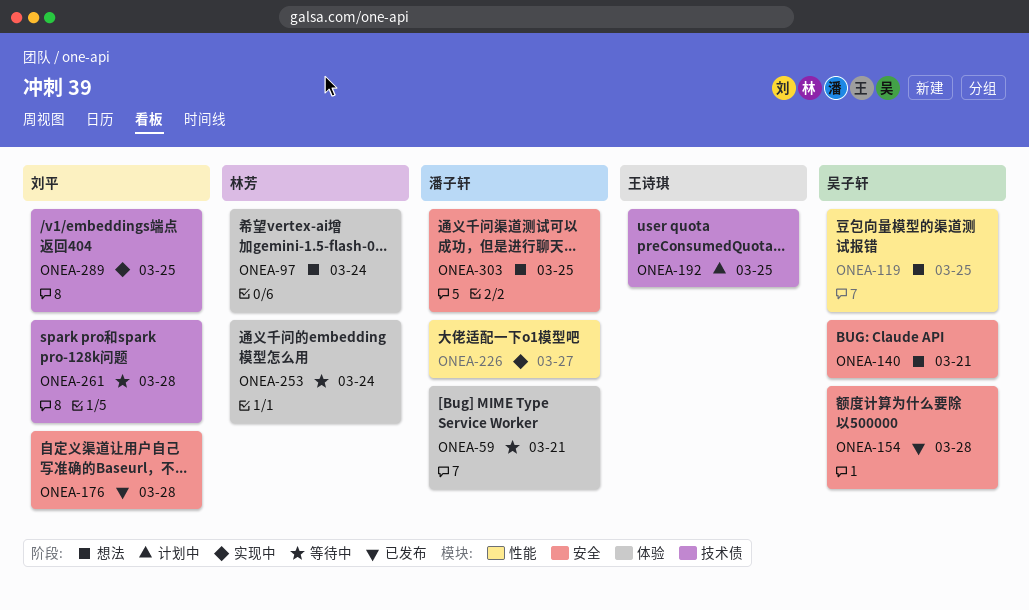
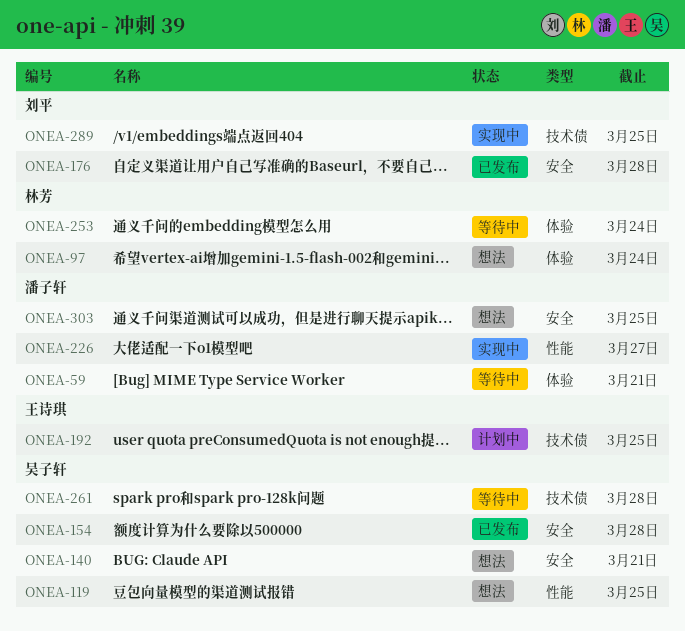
ONEA-261, owner: 刘平 -> 吴子轩

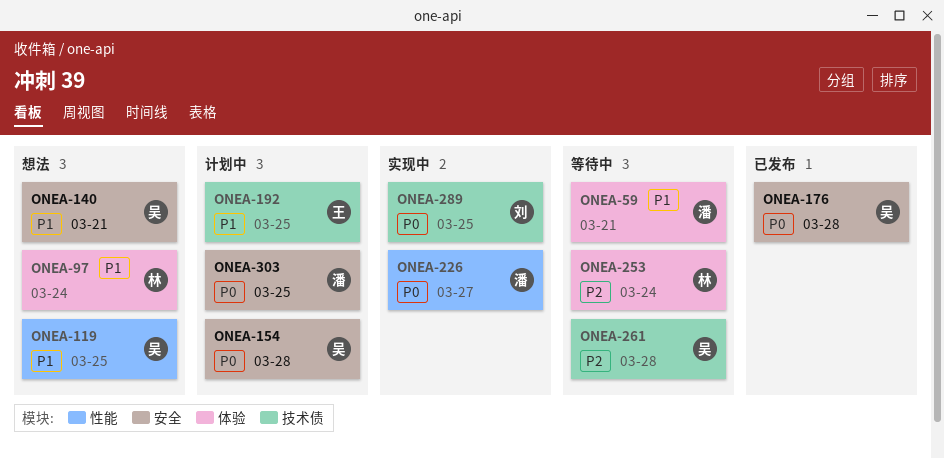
ONEA-154, status: 已发布 -> 计划中
ONEA-176, owner: 刘平 -> 吴子轩
ONEA-303, status: 想法 -> 计划中

